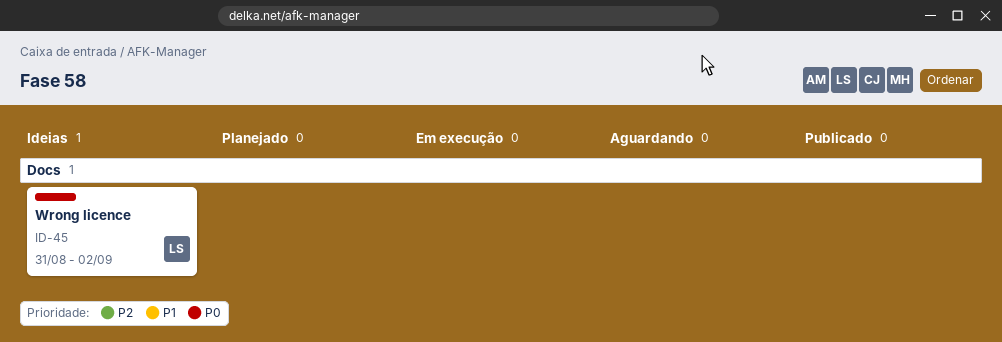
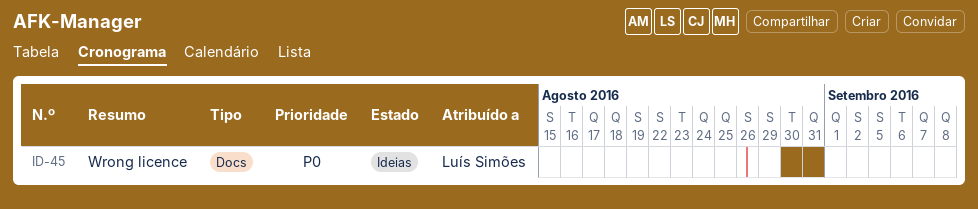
ID-45, start: Aug 31 -> Aug 30
ID-45, due: Sep 2 -> Aug 31

